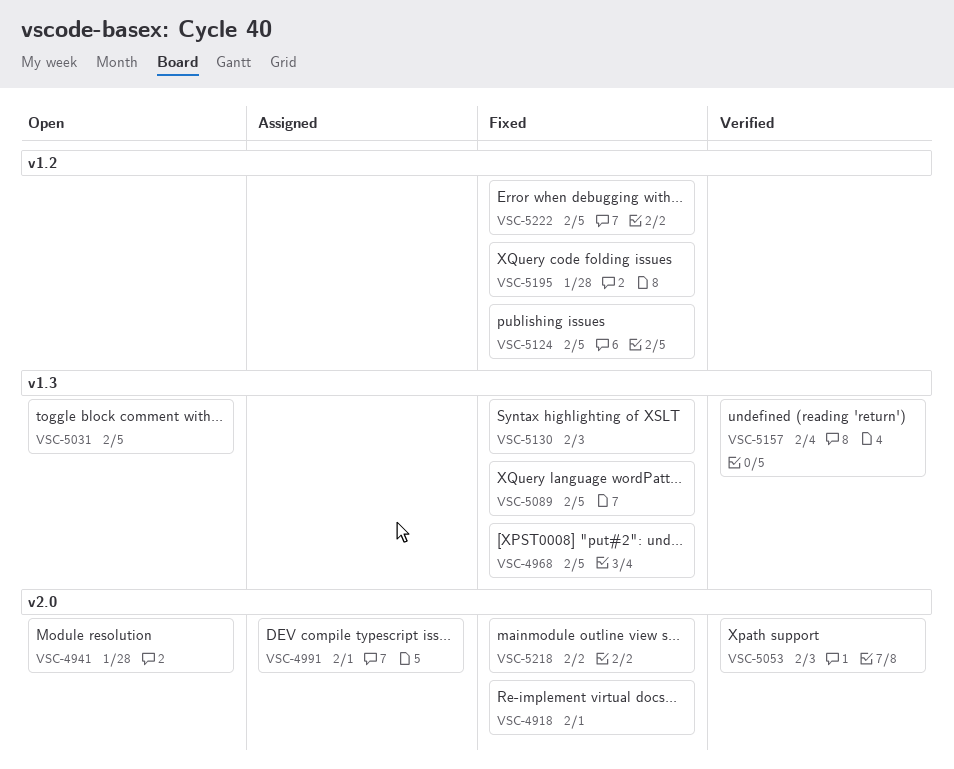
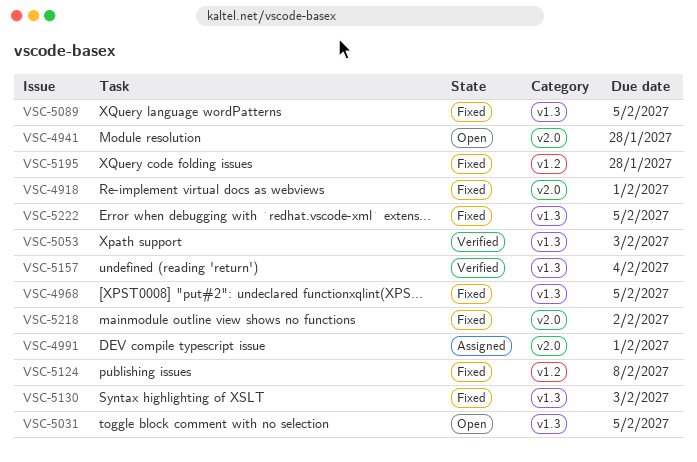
VSC-5053, label: v2.0 -> v1.3
VSC-5124, due: Feb 5 -> Feb 8
VSC-5222, label: v1.2 -> v1.3

